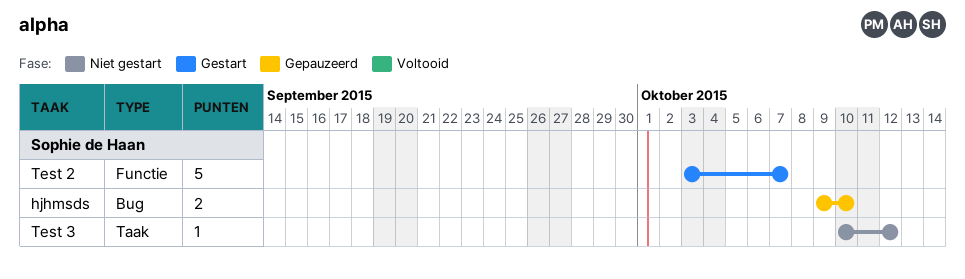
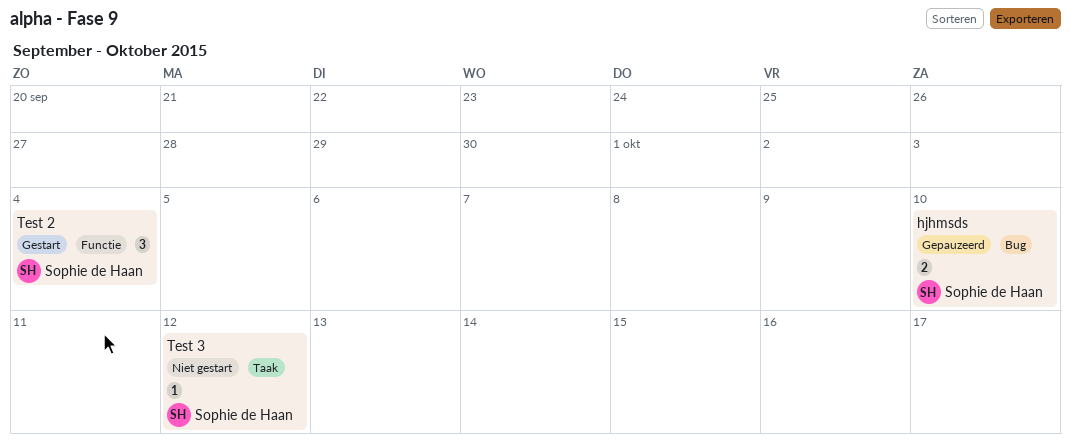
Test 2, estimate: 5 -> 3
Test 2, due: Oct 7 -> Oct 4

